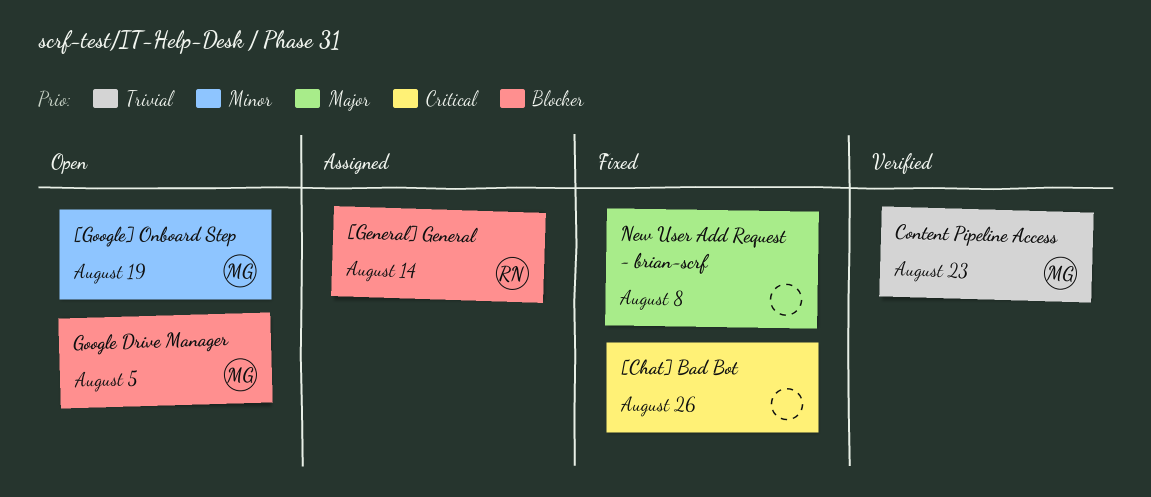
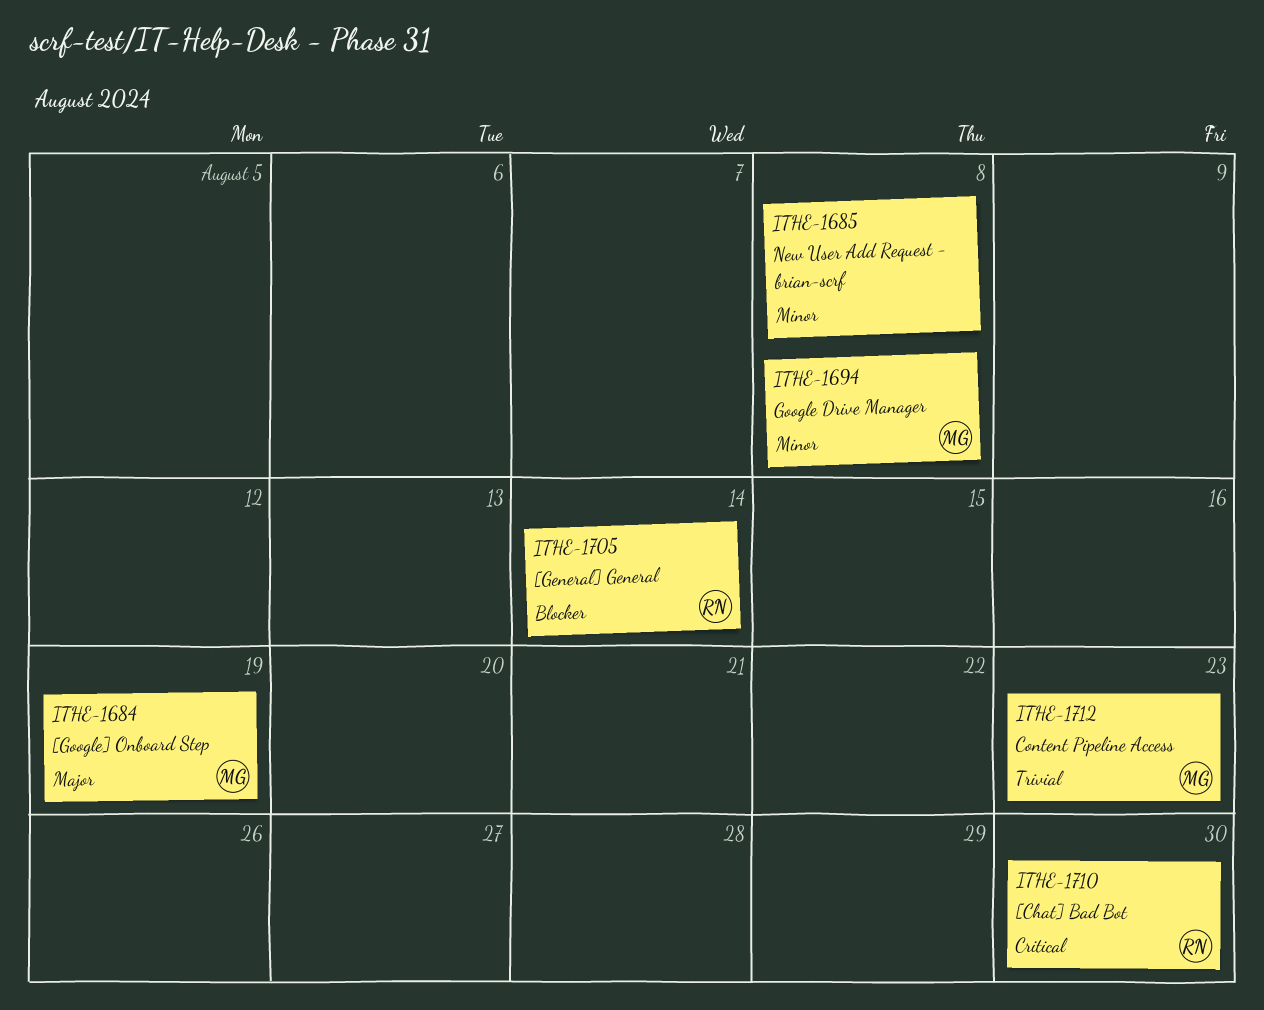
[Chat] Bad Bot, owner: none -> RN
[Chat] Bad Bot, due: Aug 26 -> Aug 30
[Google] Onboard Step, priority: Minor -> Major
Google Drive Manager, priority: Blocker -> Minor
Google Drive Manager, due: Aug 5 -> Aug 8
New User Add Request - brian-scrf, priority: Major -> Minor

